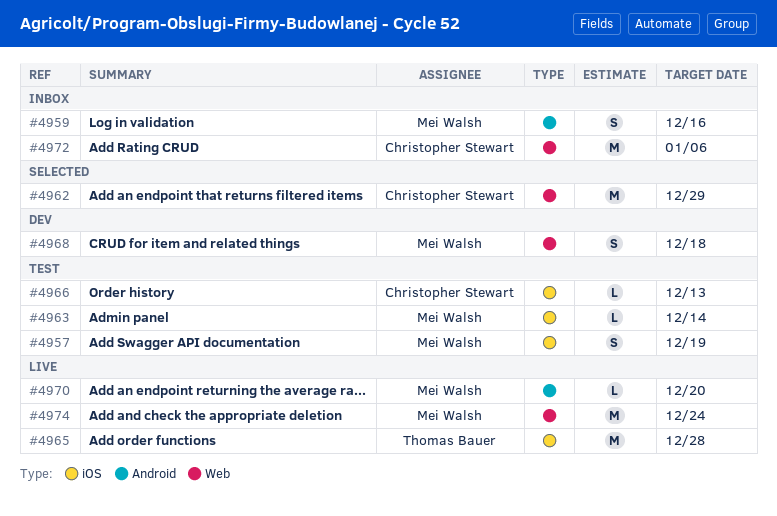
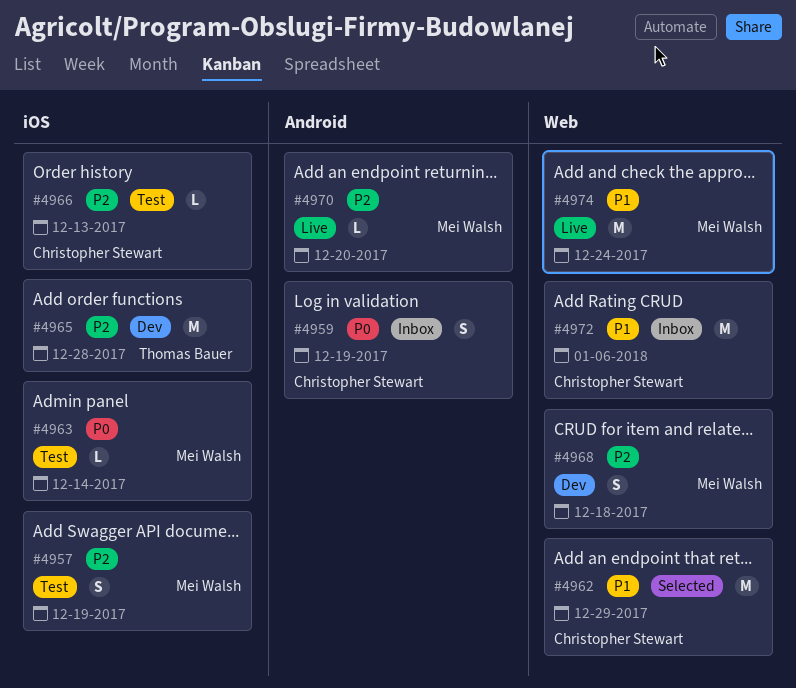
#4959, owner: Mei Walsh -> Christopher Stewart
#4959, due: Dec 16 -> Dec 19
#4965, status: Live -> Dev

